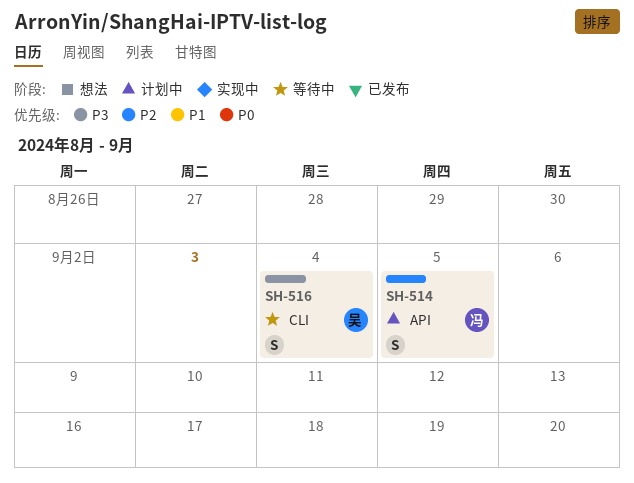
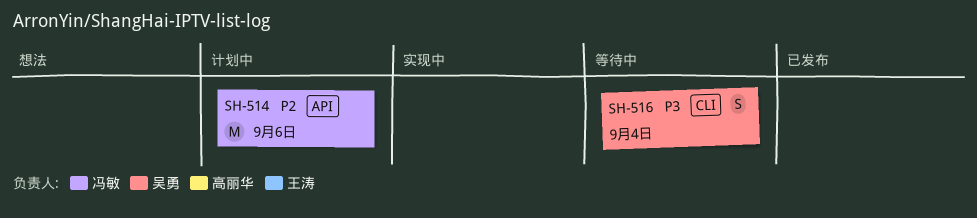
SH-514, estimate: S -> M
SH-514, due: Sep 5 -> Sep 6

